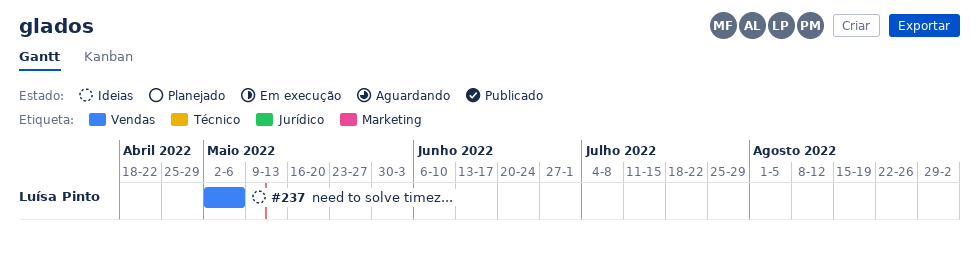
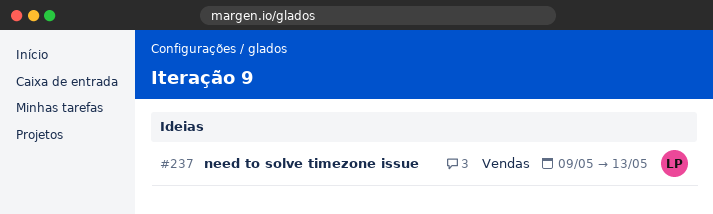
#237, start: May 2 -> May 9
#237, due: May 6 -> May 13

